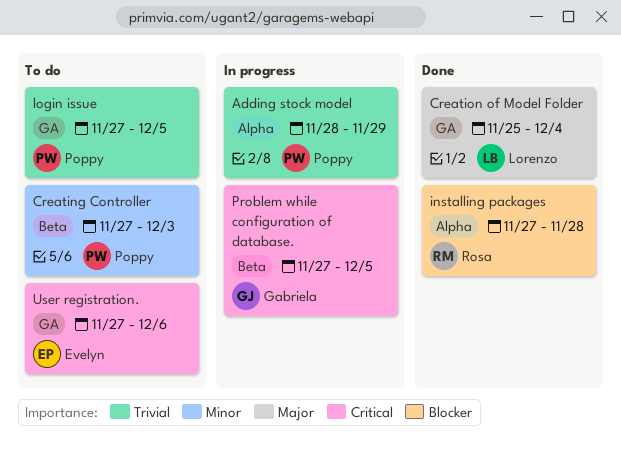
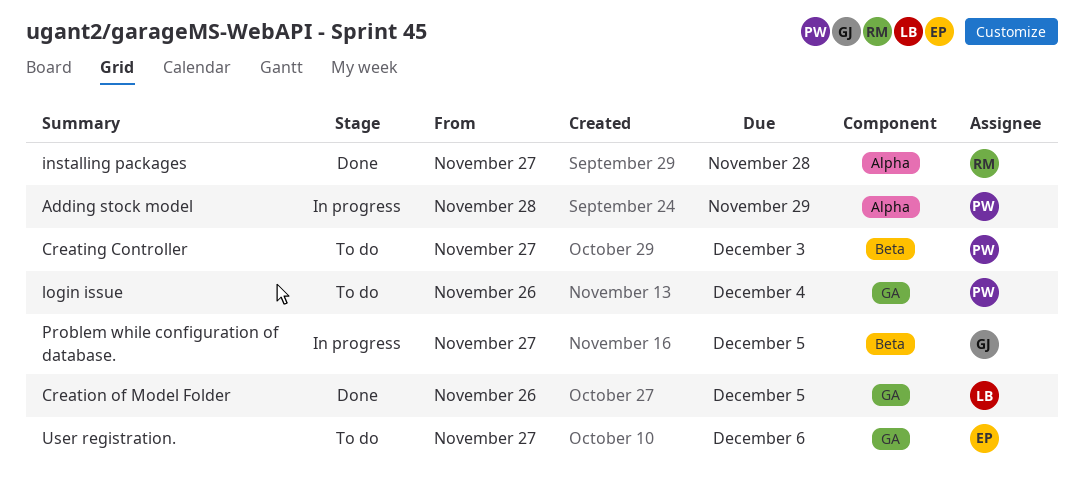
Creation of Model Folder, start: Nov 25 -> Nov 26
Creation of Model Folder, due: Dec 4 -> Dec 5
login issue, start: Nov 27 -> Nov 26
login issue, due: Dec 5 -> Dec 4

